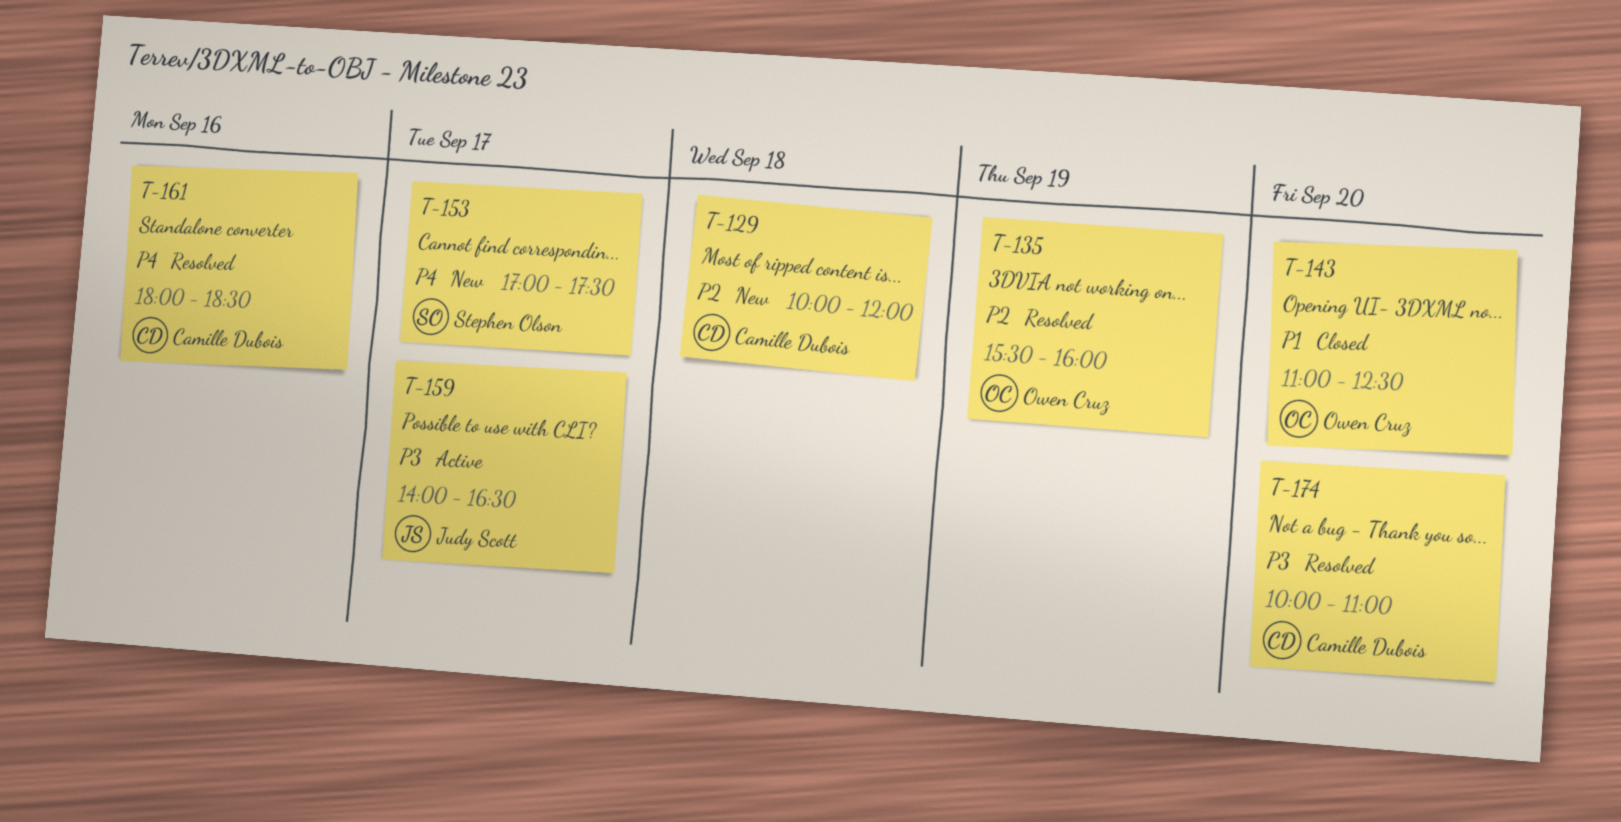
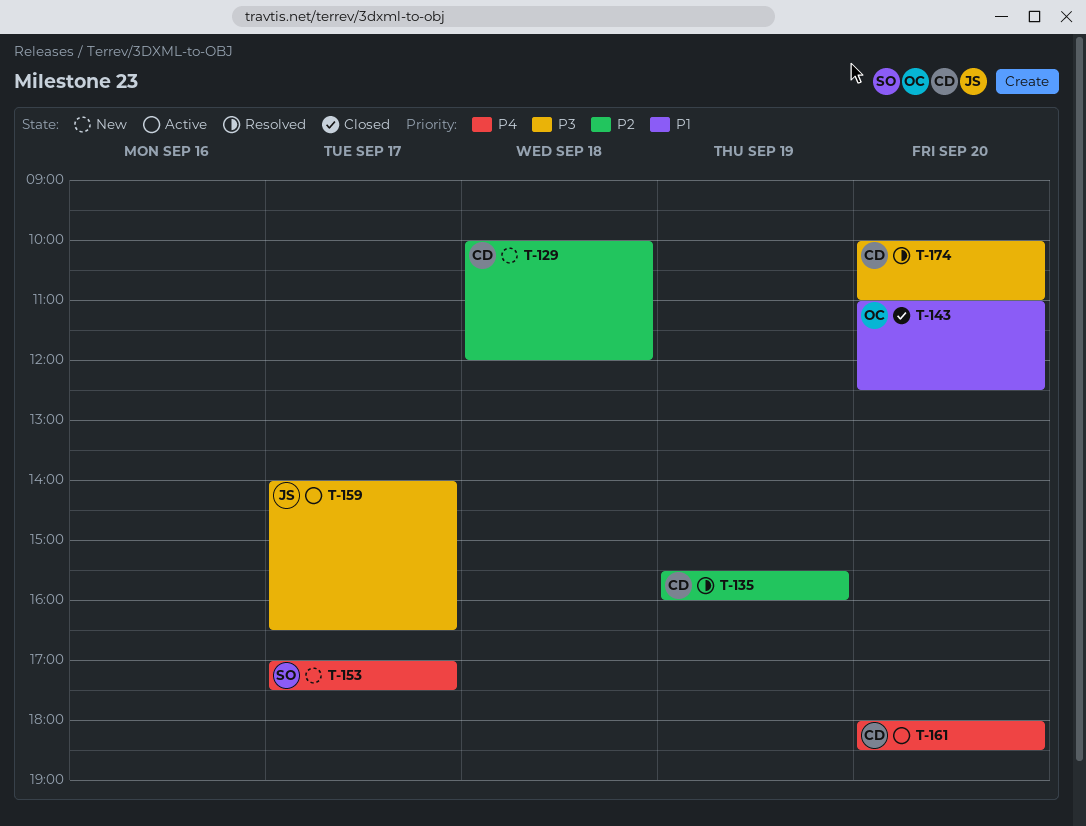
T-135, owner: Owen Cruz -> Camille Dubois
T-161, status: Resolved -> Active
T-161, day: Sep 16 -> Sep 20

